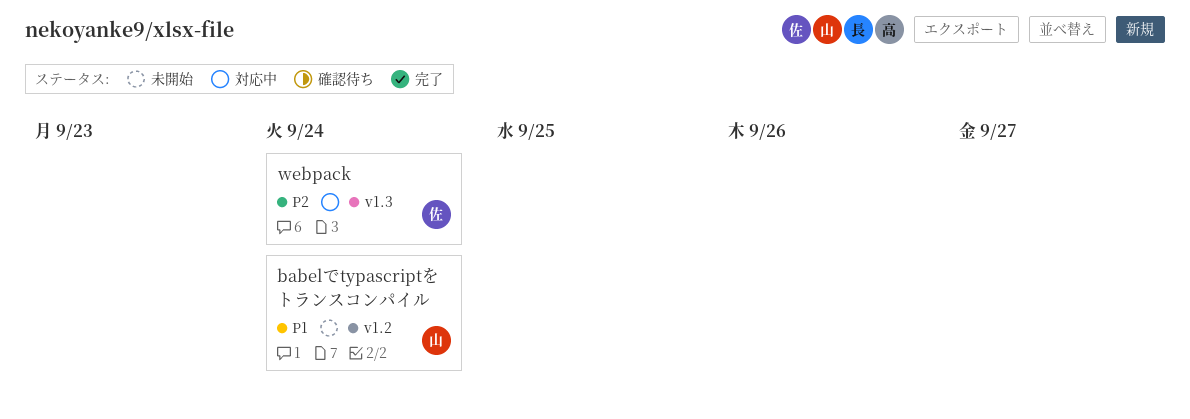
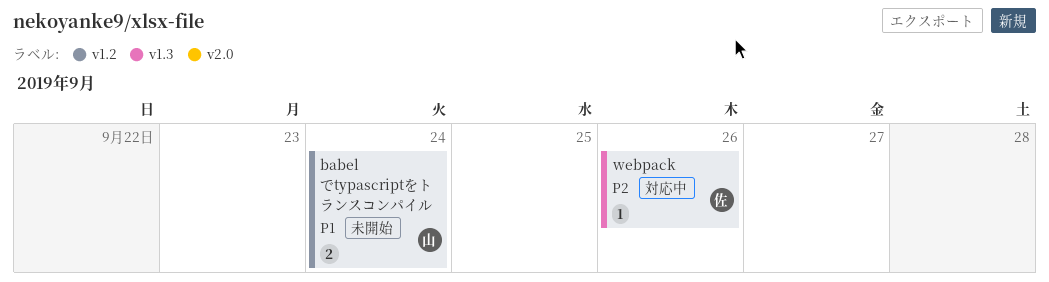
webpack, due: Sep 24 -> Sep 26

